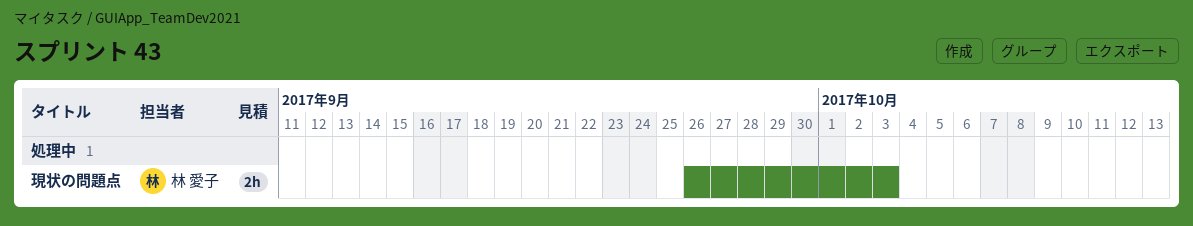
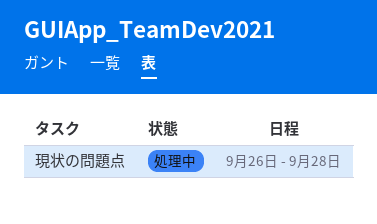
現状の問題点, due: Oct 3 -> Sep 28

